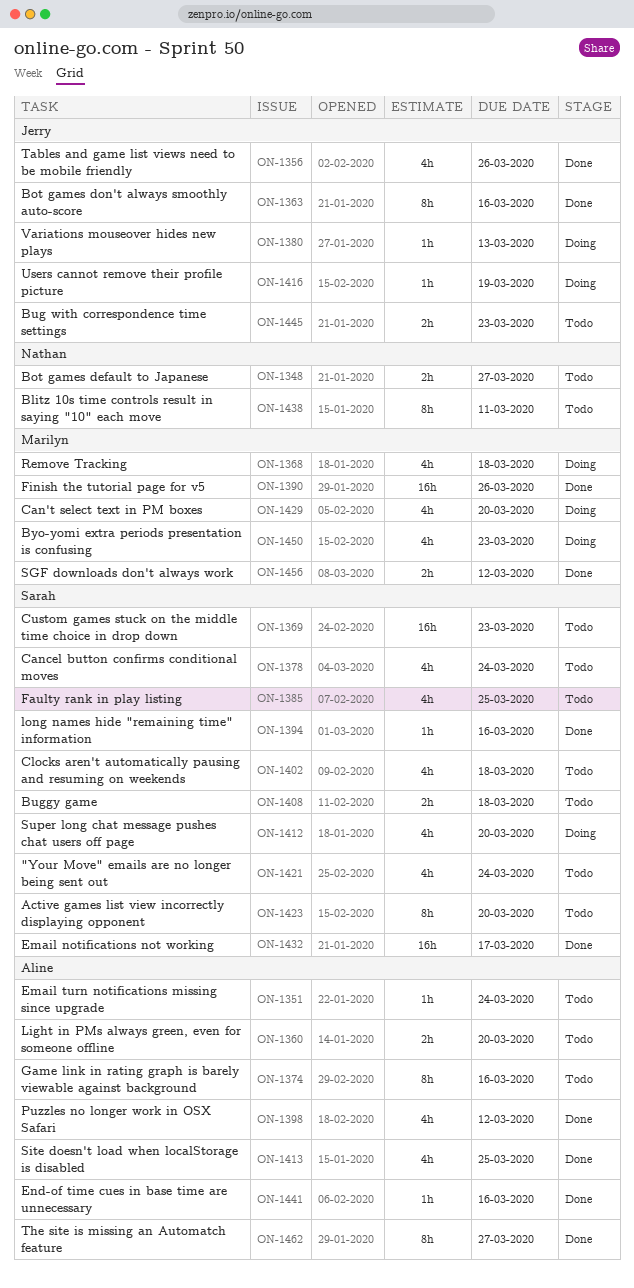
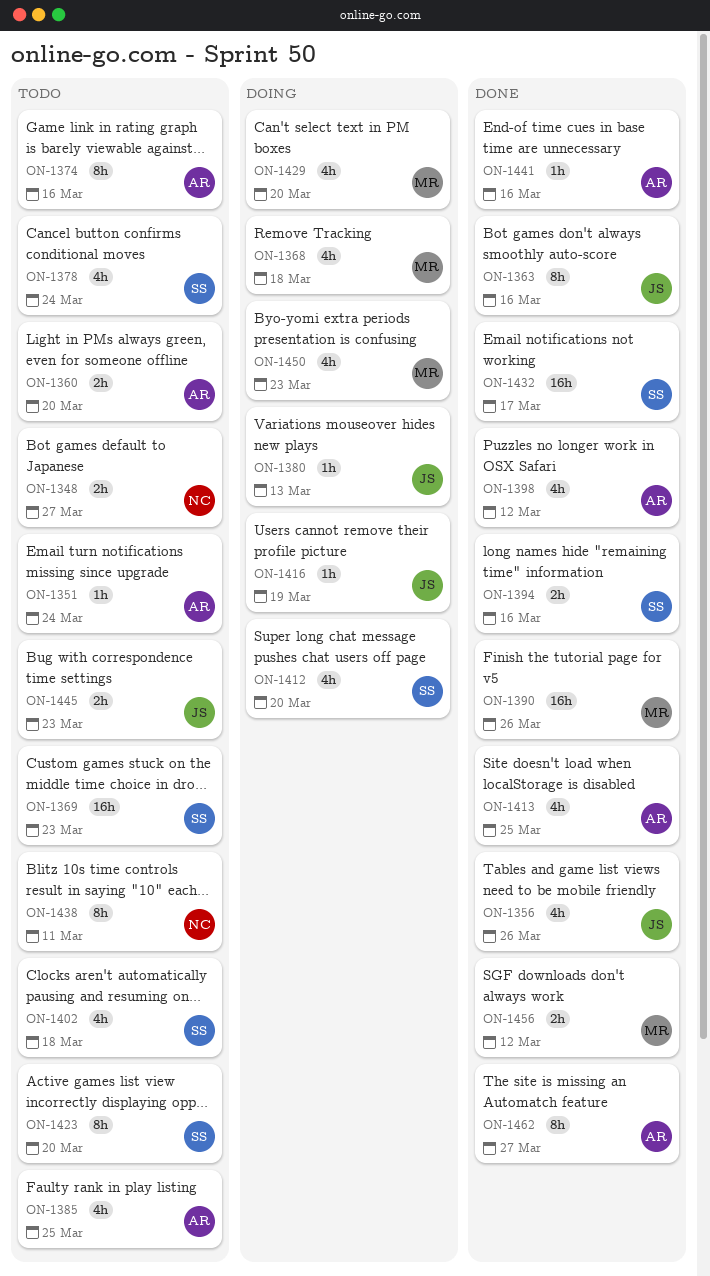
ON-1385, owner: Sarah -> Aline
ON-1394, estimate: 1h -> 2h
ON-1408: present -> none
ON-1421: present -> none

